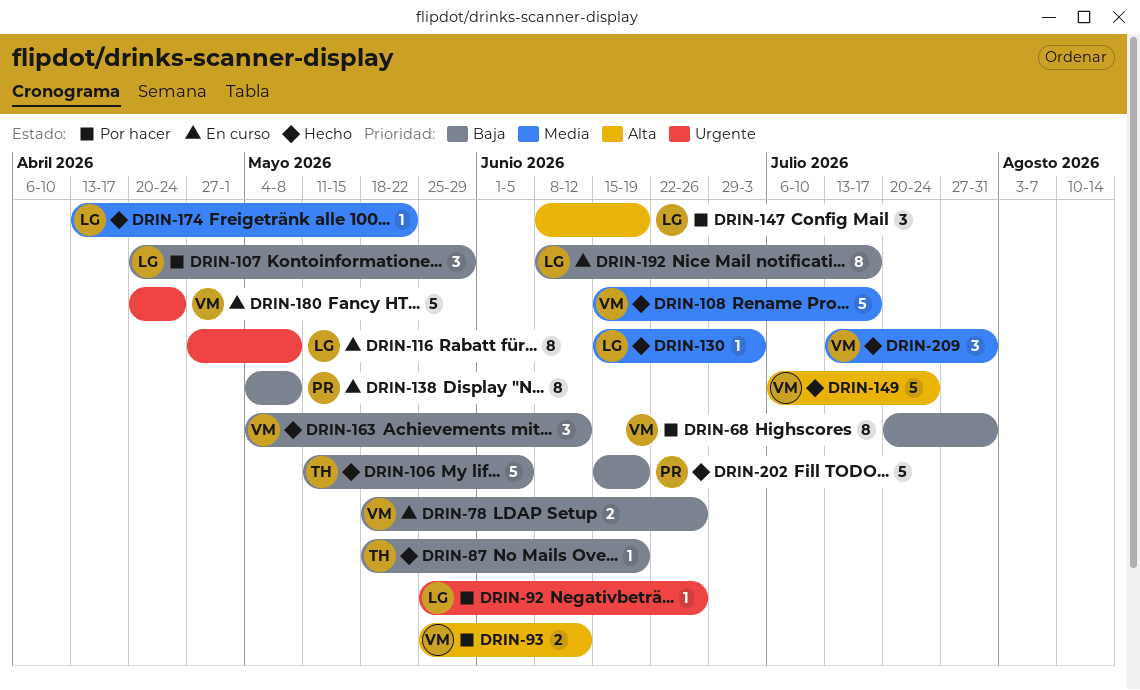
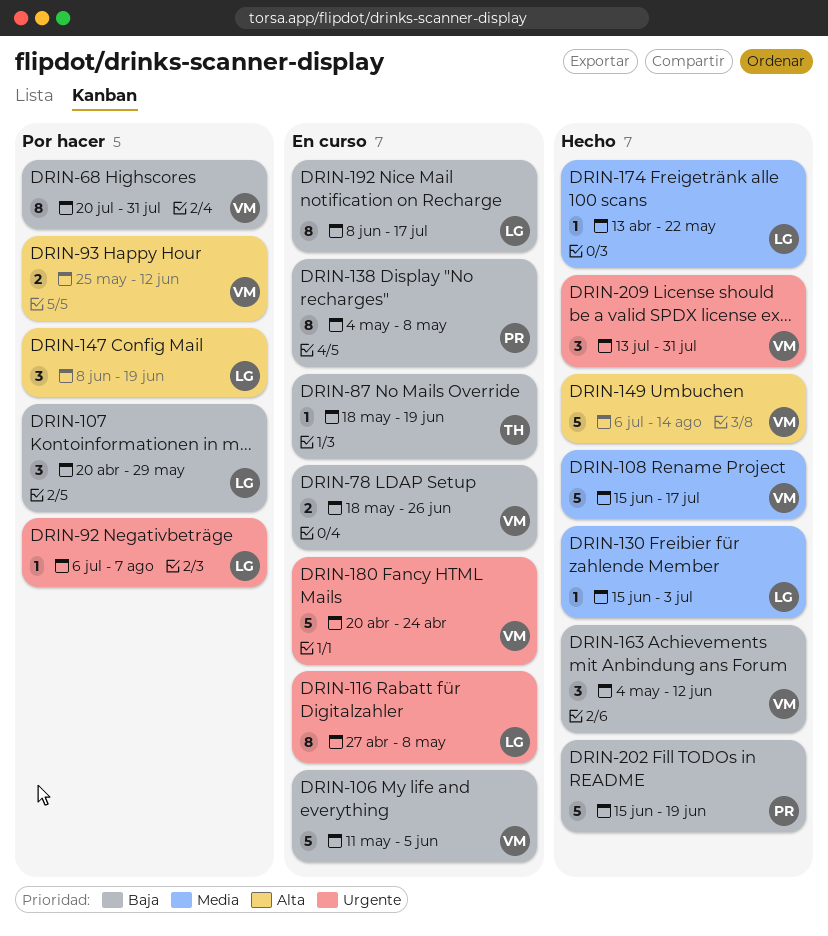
DRIN-87, status: Hecho -> En curso
DRIN-92, start: May 25 -> Jul 6
DRIN-92, due: Jun 26 -> Aug 7
DRIN-106, status: Hecho -> En curso
DRIN-106, owner: TH -> VM
DRIN-149, due: Jul 24 -> Aug 14
DRIN-209, priority: Media -> Urgente

